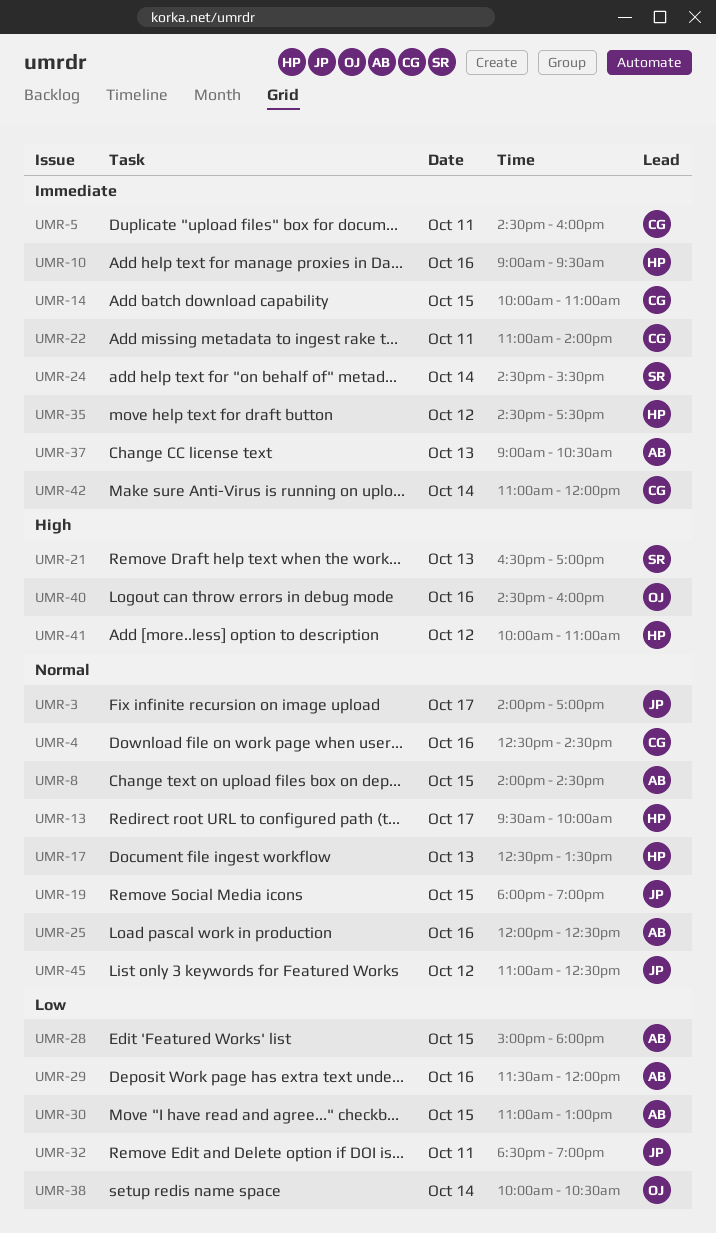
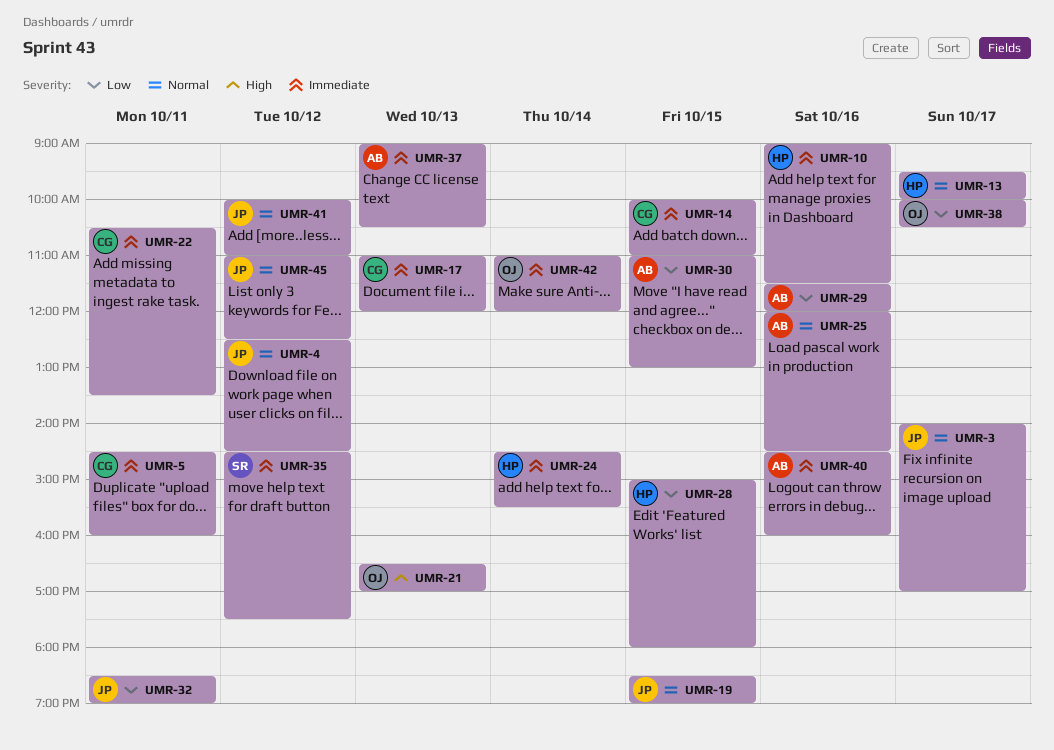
UMR-4, owner: CG -> JP
UMR-4, day: Oct 16 -> Oct 12
UMR-8: present -> none
UMR-10, ends: 09:30 -> 11:30
UMR-17, owner: HP -> CG
UMR-17, priority: Normal -> Immediate
UMR-17, begins: 12:30 -> 11:00
UMR-17, ends: 13:30 -> 12:00
UMR-19, begins: 18:00 -> 18:30
UMR-21, owner: SR -> OJ
UMR-22, begins: 11:00 -> 10:30
UMR-22, ends: 14:00 -> 13:30
UMR-24, owner: SR -> HP
UMR-25, ends: 12:30 -> 14:30
UMR-28, owner: AB -> HP
UMR-35, owner: HP -> SR
UMR-38, day: Oct 14 -> Oct 17
UMR-40, owner: OJ -> AB
UMR-40, priority: High -> Immediate
UMR-41, owner: HP -> JP
UMR-41, priority: High -> Normal
UMR-42, owner: CG -> OJ

